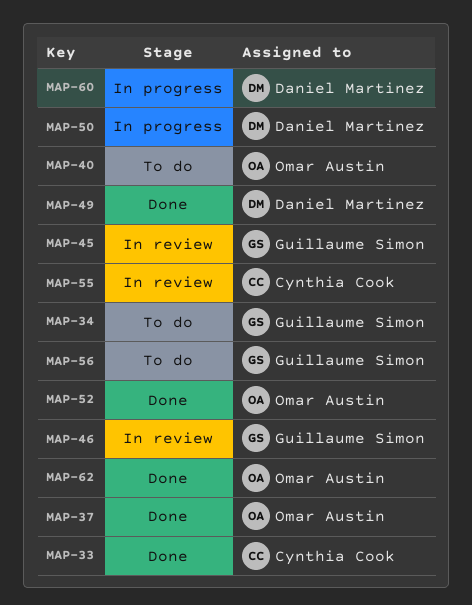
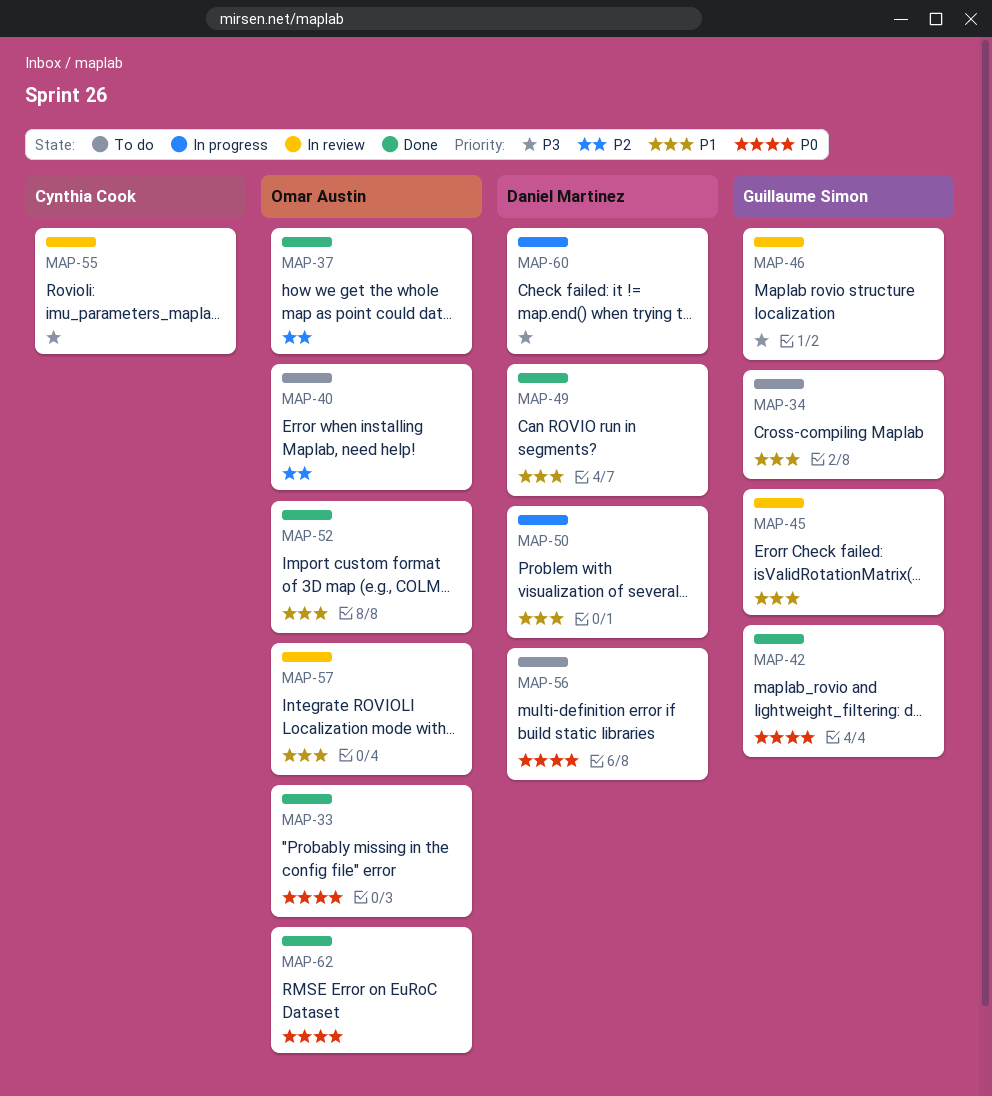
MAP-33, owner: Cynthia Cook -> Omar Austin
MAP-42: none -> present
MAP-56, owner: Guillaume Simon -> Daniel Martinez
MAP-57: none -> present

